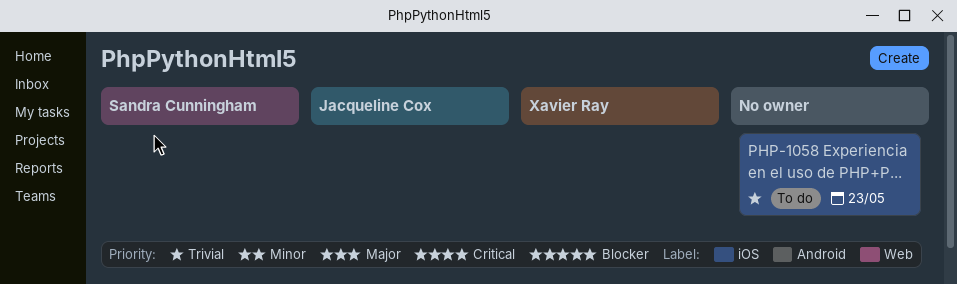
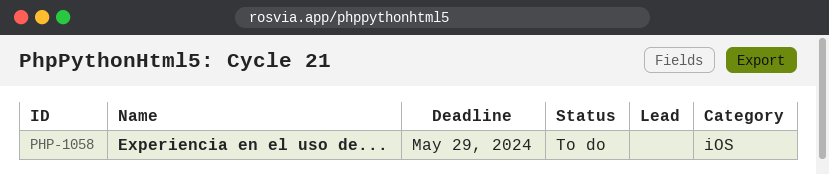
PHP-1058, due: May 23 -> May 29

